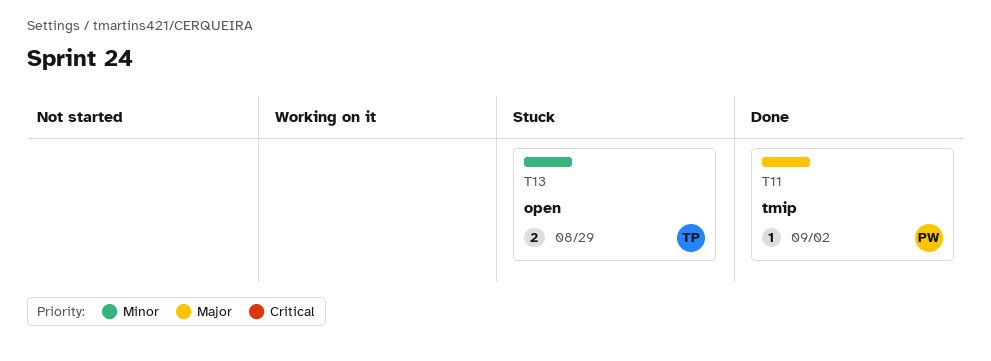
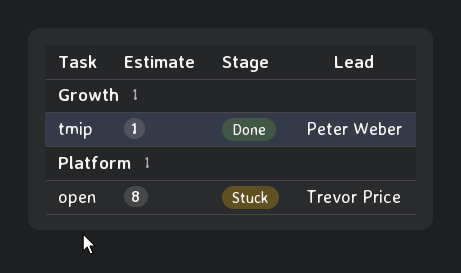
open, estimate: 2 -> 8

